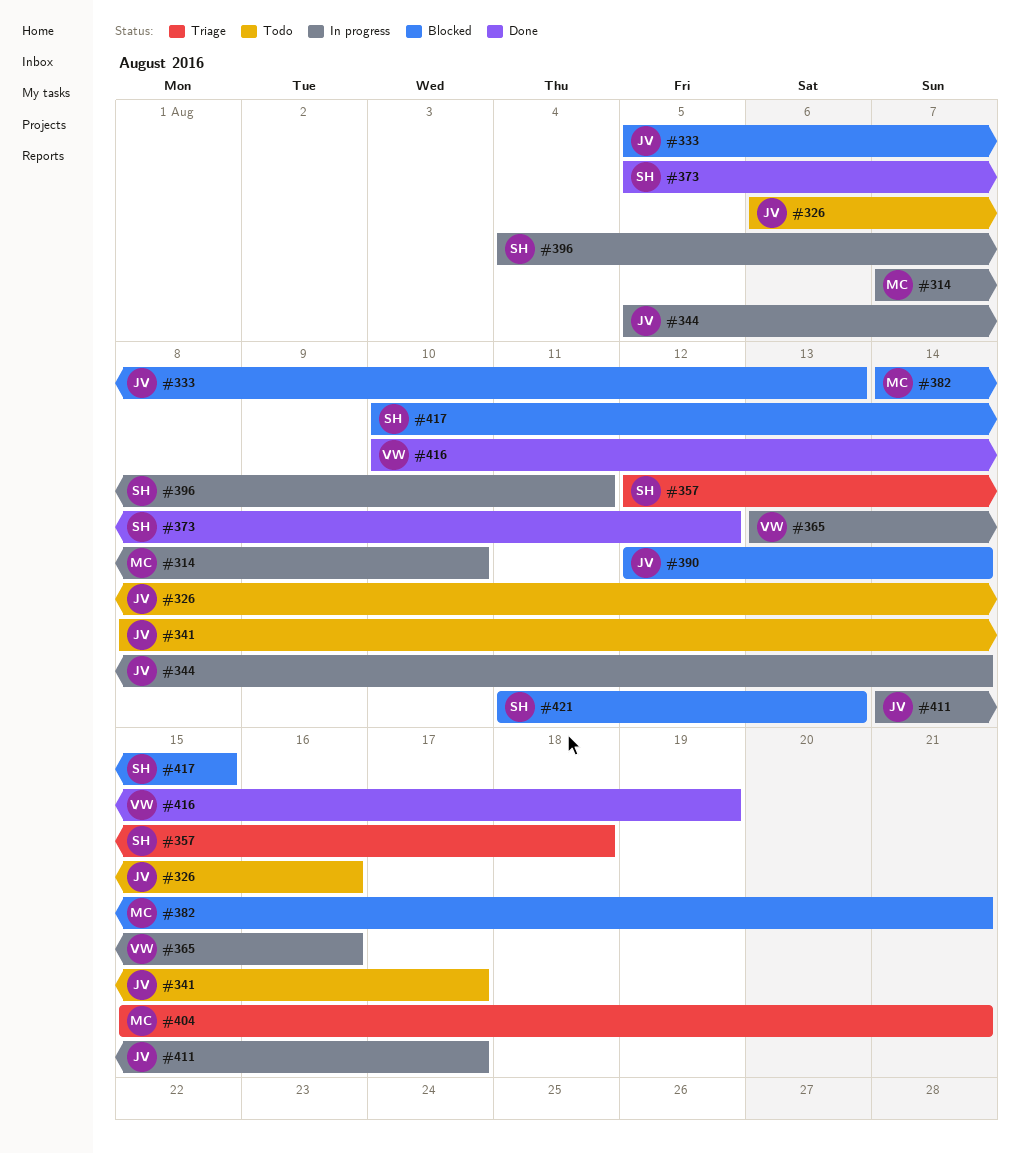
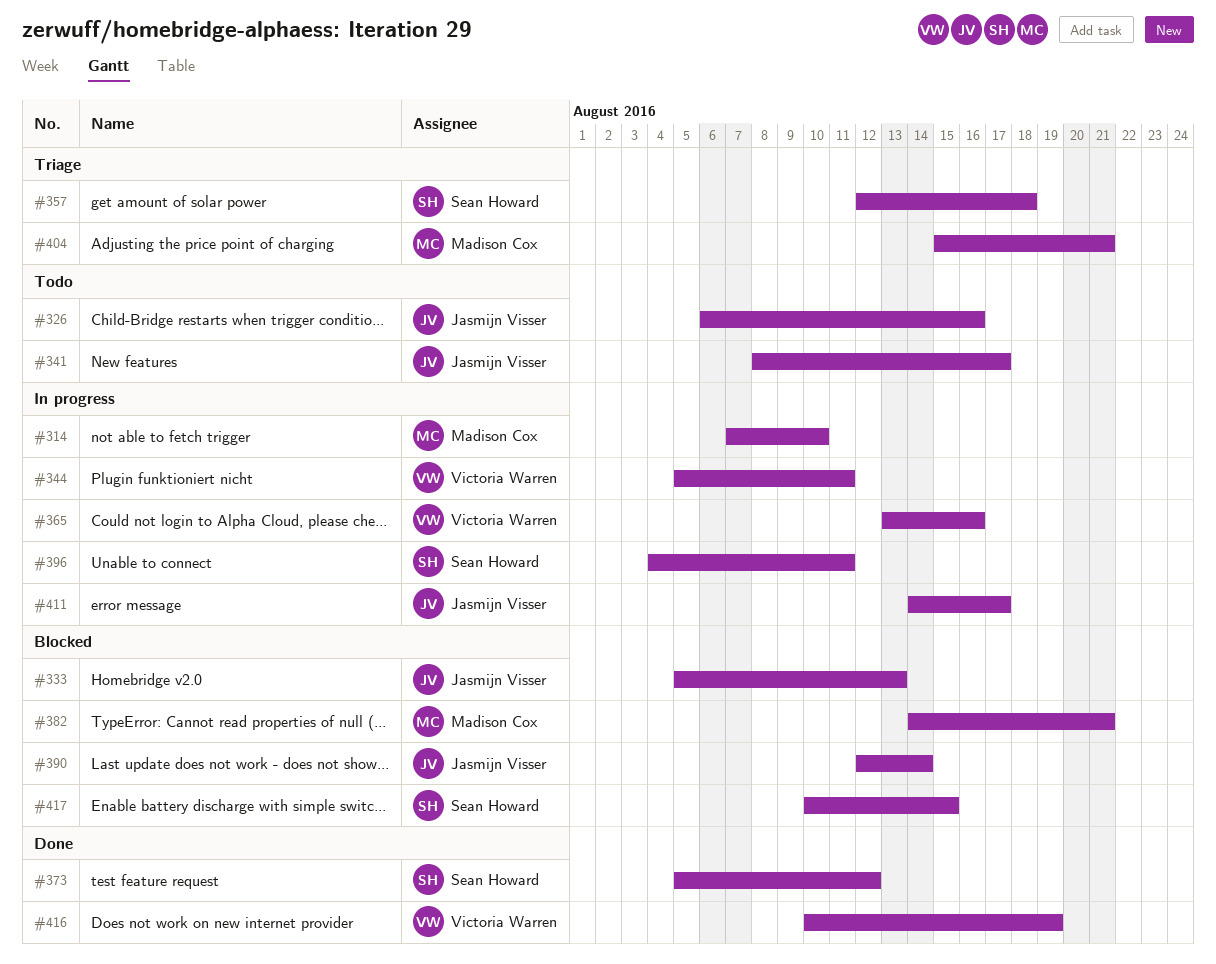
#344, owner: Jasmijn Visser -> Victoria Warren
#344, due: Aug 14 -> Aug 11
#421: present -> none

